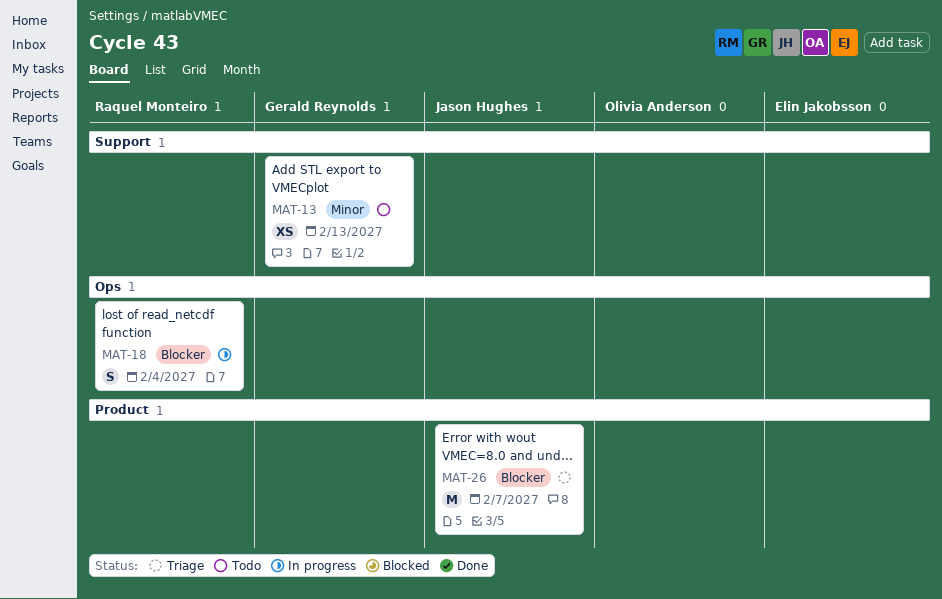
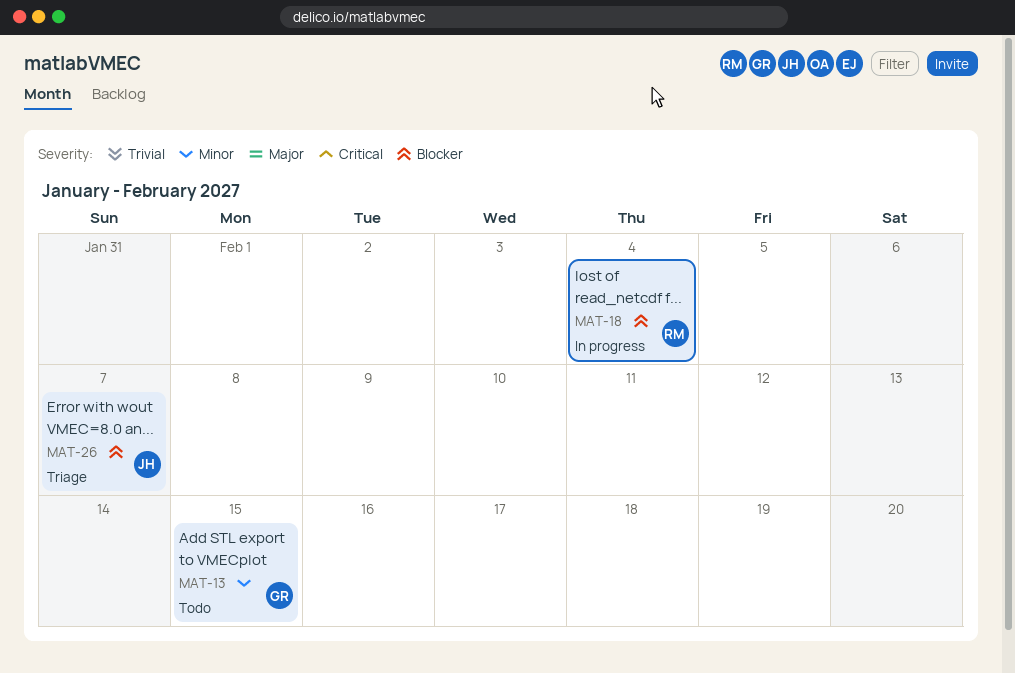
MAT-13, due: Feb 13 -> Feb 15

